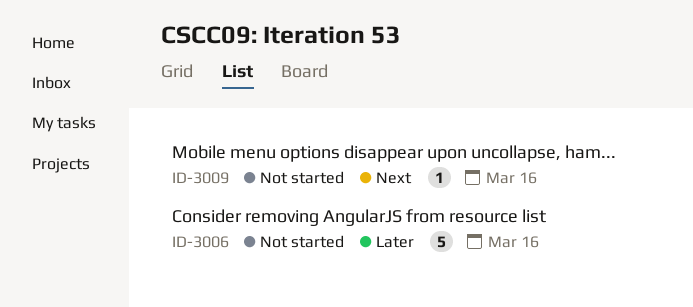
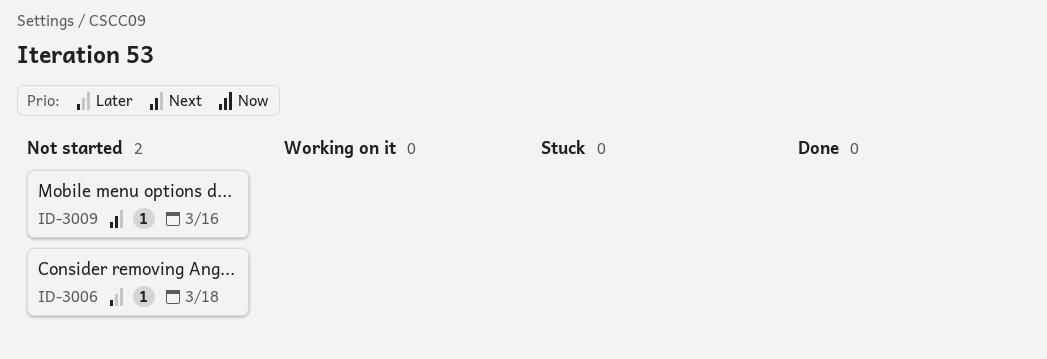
ID-3006, estimate: 5 -> 1
ID-3006, due: Mar 16 -> Mar 18

